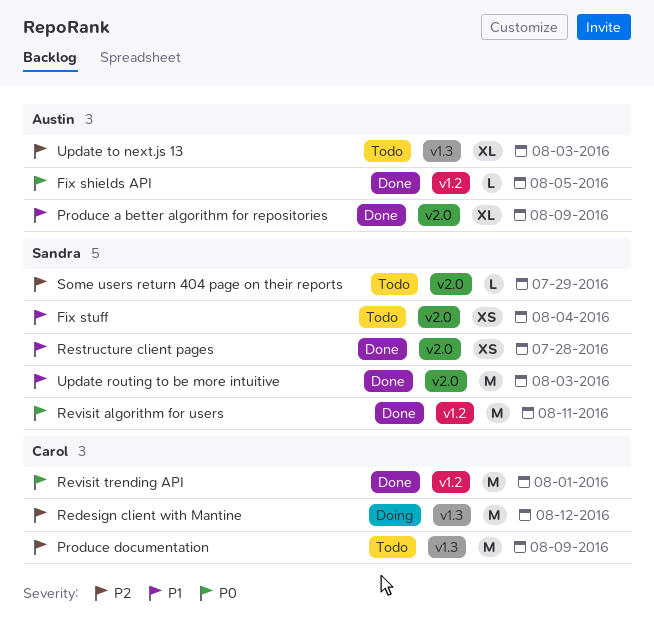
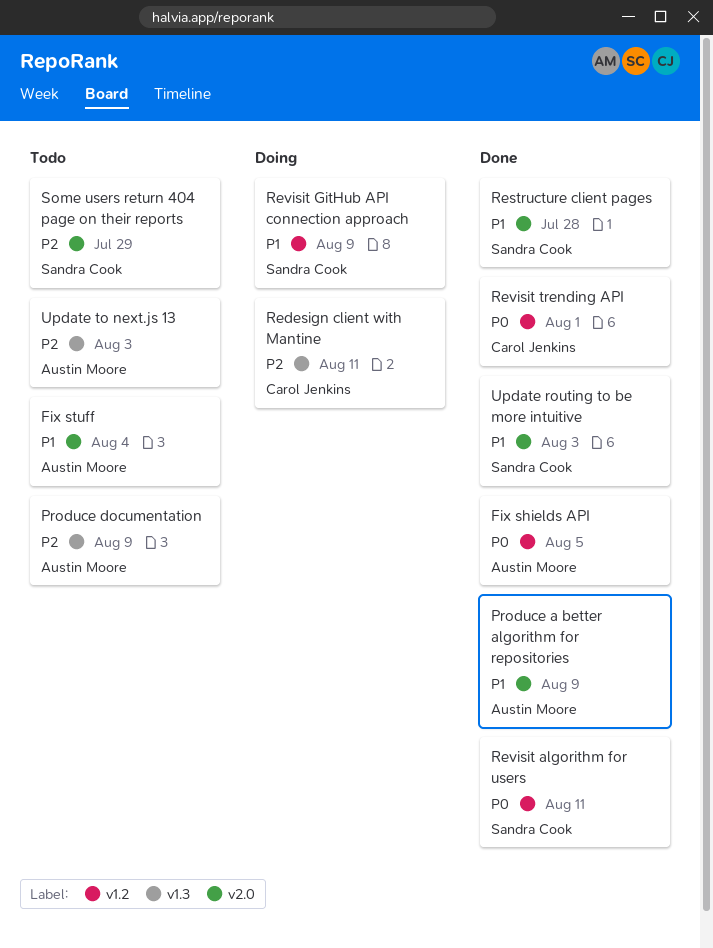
Fix stuff, owner: Sandra Cook -> Austin Moore
Produce documentation, owner: Carol Jenkins -> Austin Moore
Redesign client with Mantine, due: Aug 12 -> Aug 11
Revisit GitHub API connection approach: none -> present

